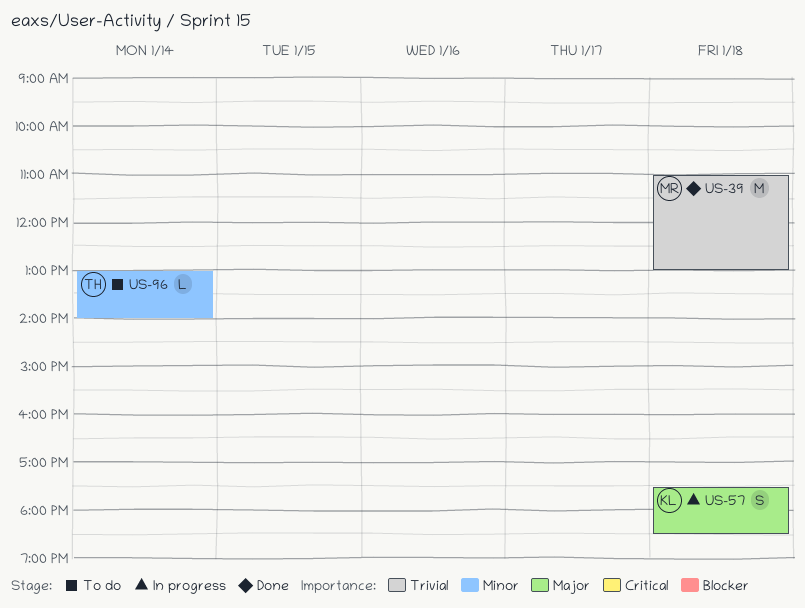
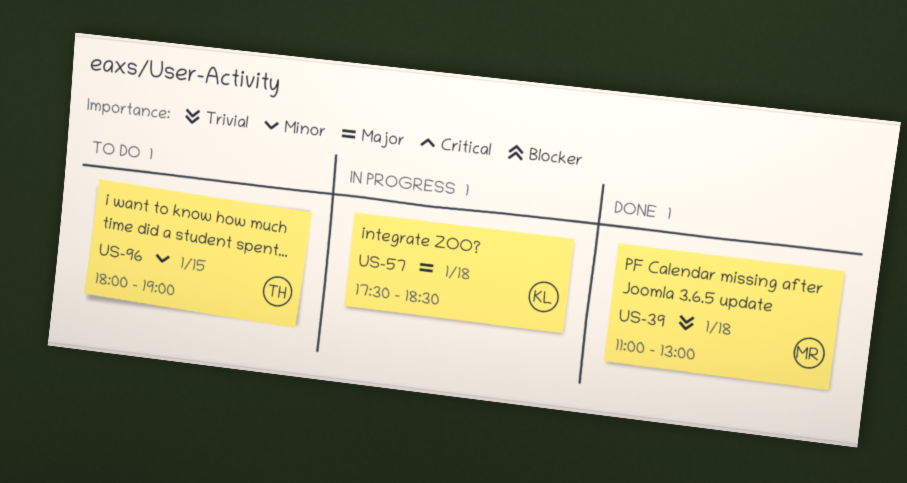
US-96, day: Jan 14 -> Jan 15
US-96, begins: 13:00 -> 18:00
US-96, ends: 14:00 -> 19:00

